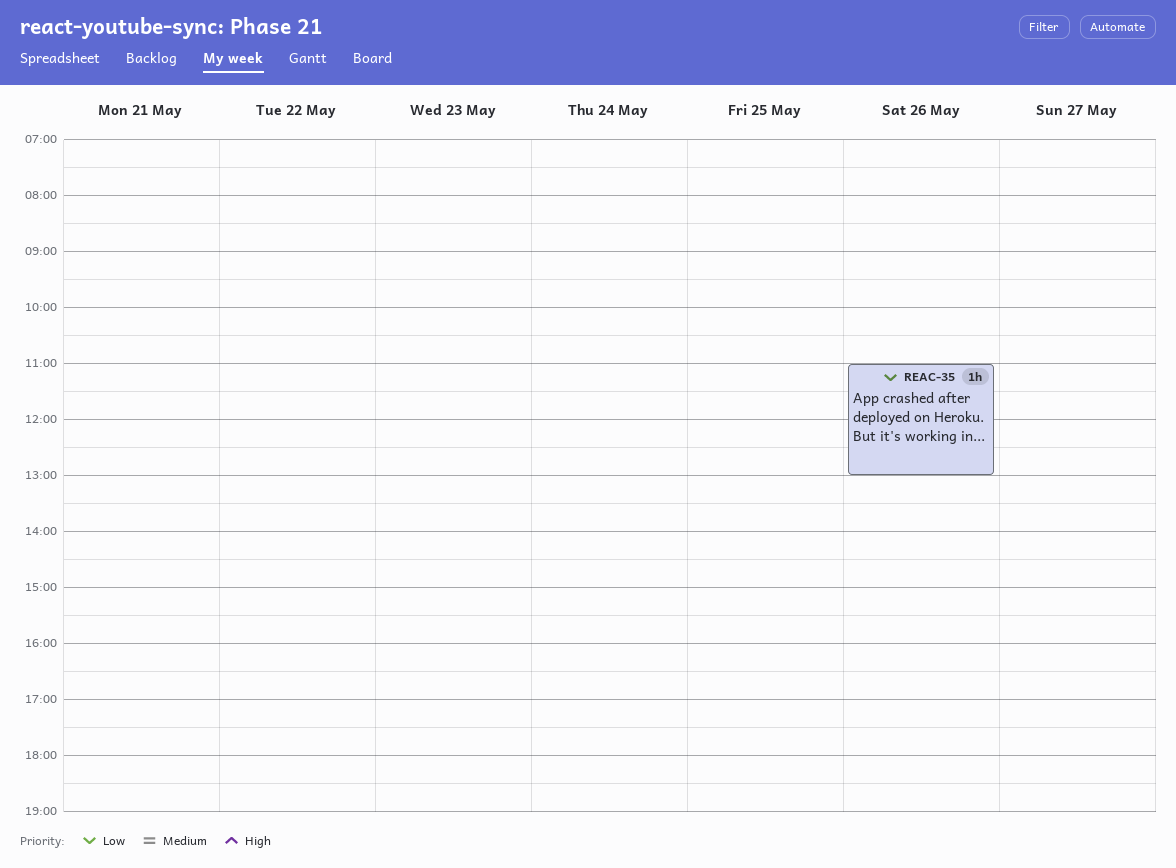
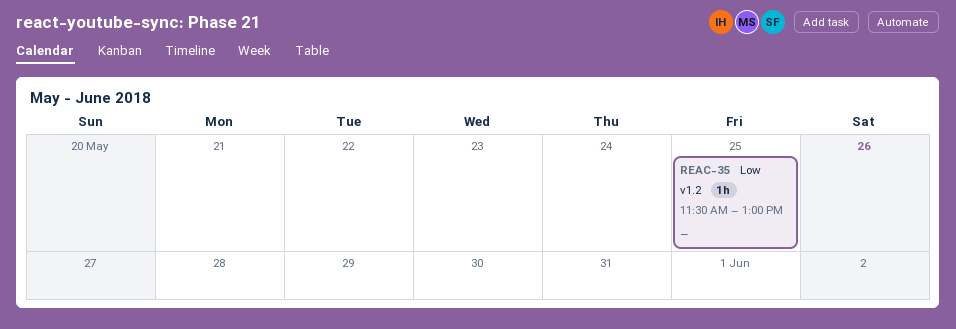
REAC-35, day: May 26 -> May 25
REAC-35, begins: 11:00 -> 11:30

